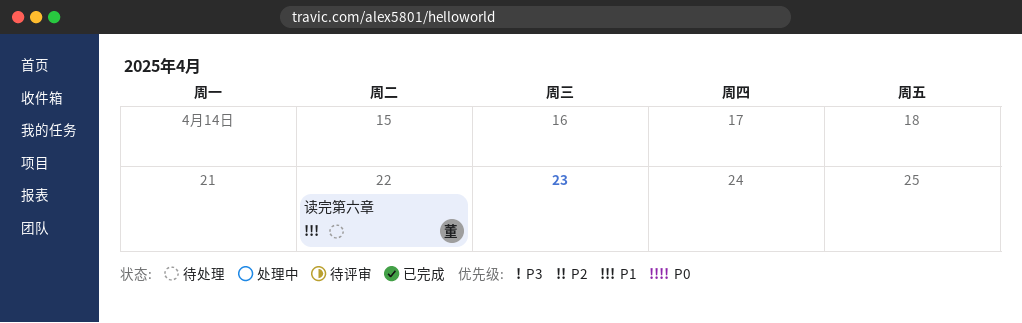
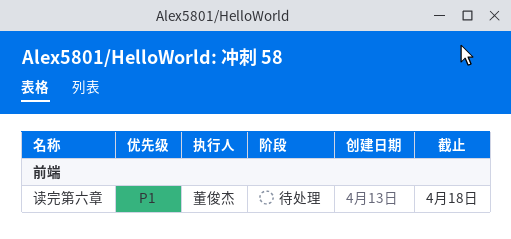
读完第六章, due: Apr 22 -> Apr 18

